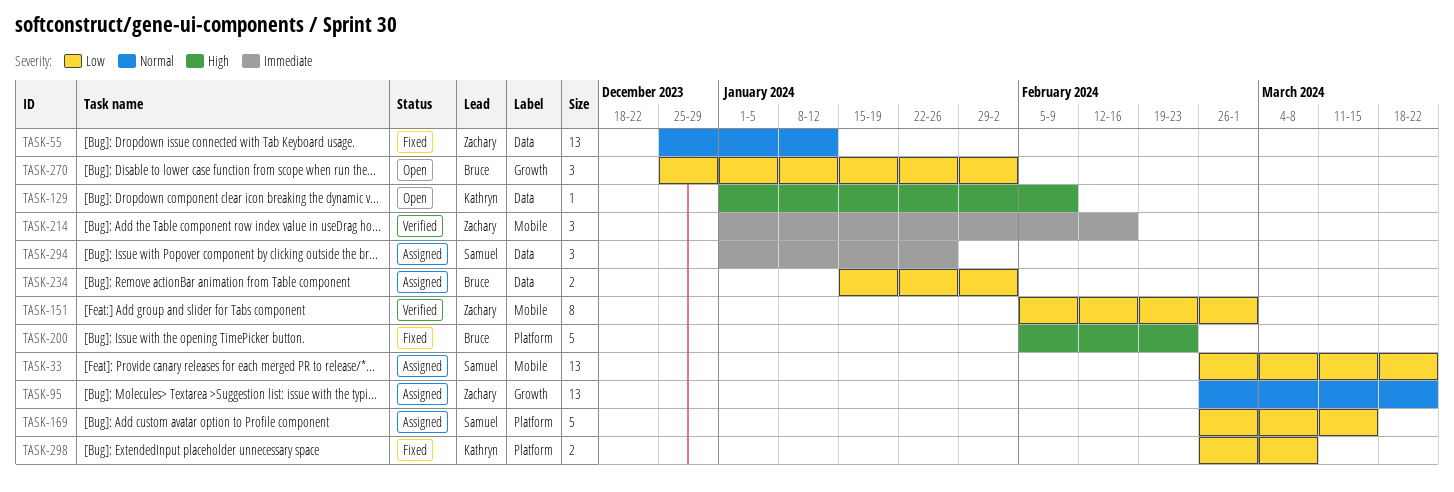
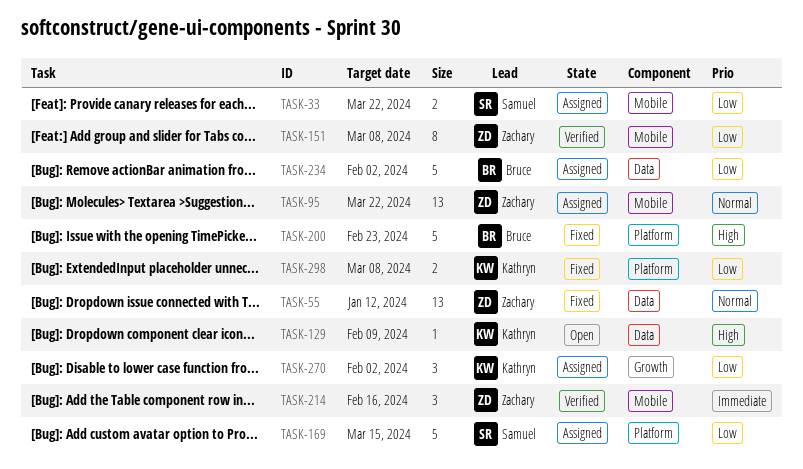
TASK-33, estimate: 13 -> 2
TASK-95, label: Growth -> Mobile
TASK-151, due: Mar 1 -> Mar 8
TASK-234, estimate: 2 -> 5
TASK-270, status: Open -> Assigned
TASK-270, owner: Bruce -> Kathryn
TASK-294: present -> none

